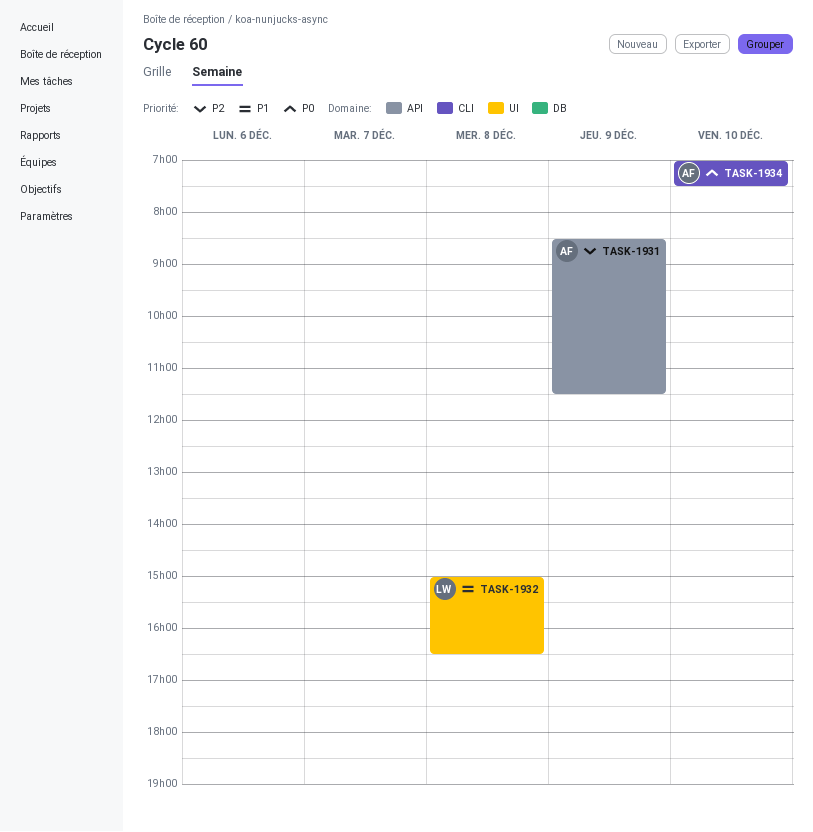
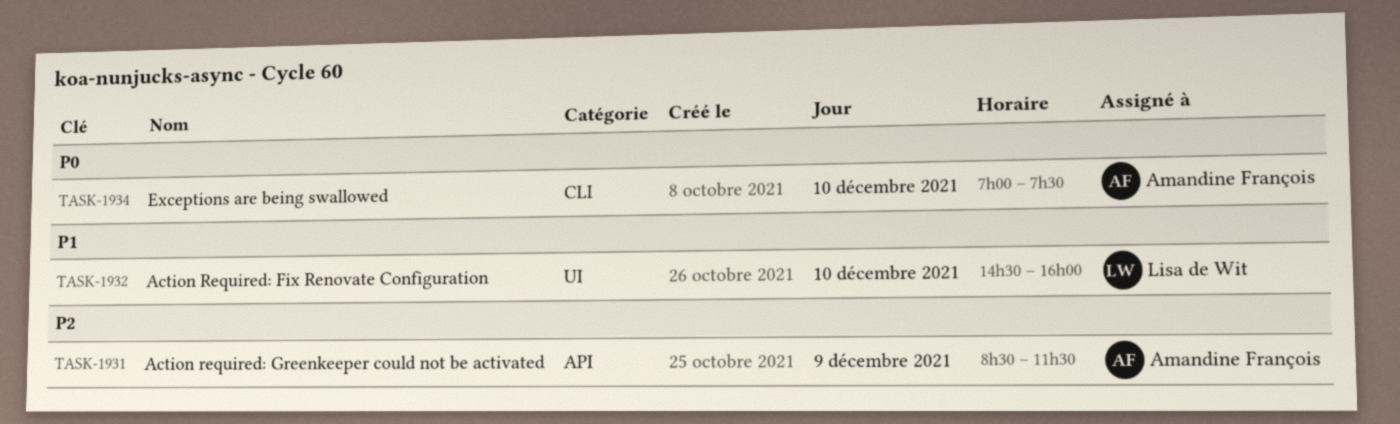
TASK-1932, day: Dec 8 -> Dec 10
TASK-1932, begins: 15:00 -> 14:30
TASK-1932, ends: 16:30 -> 16:00

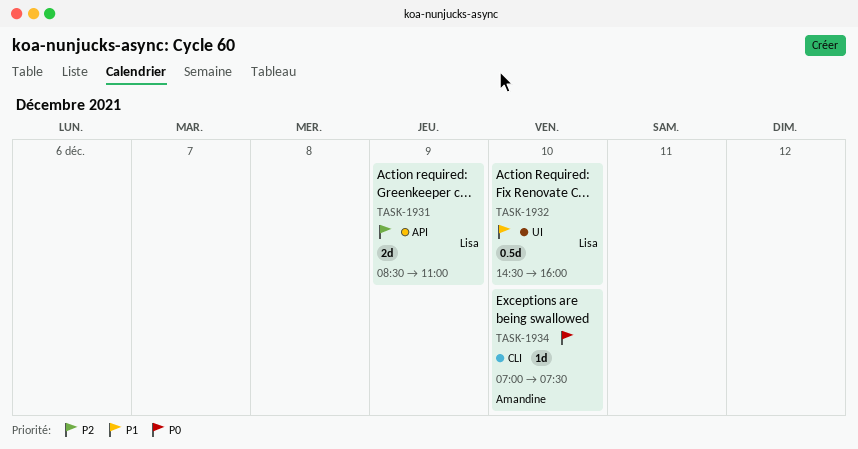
TASK-1931, owner: Amandine François -> Lisa de Wit
TASK-1931, ends: 11:30 -> 11:00

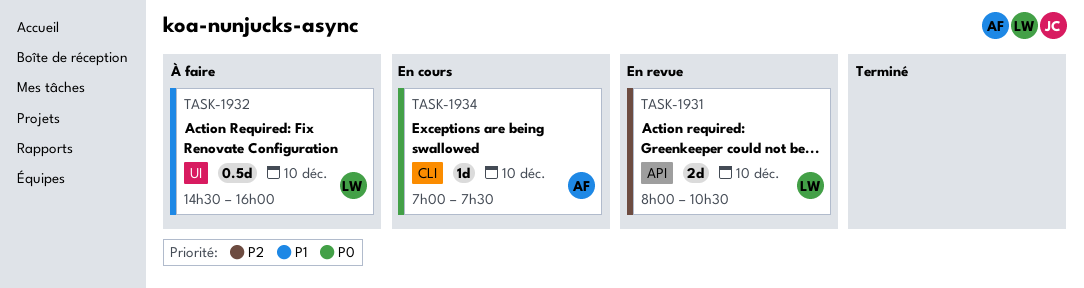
TASK-1931, day: Dec 9 -> Dec 10
TASK-1931, begins: 08:30 -> 08:00
TASK-1931, ends: 11:00 -> 10:30

